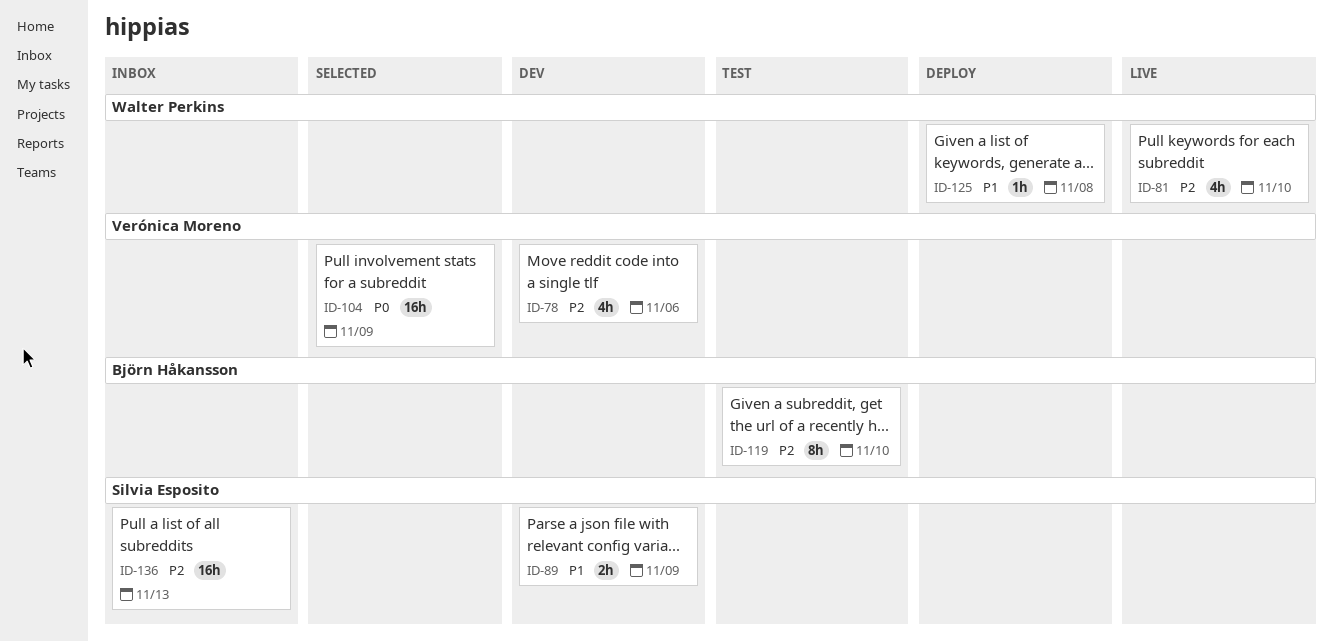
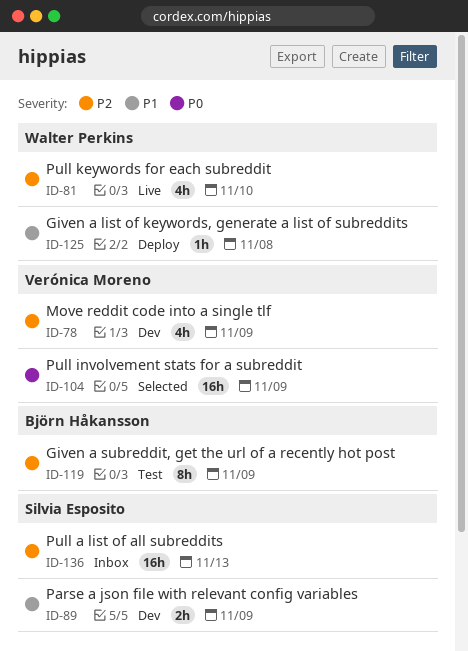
ID-78, due: Nov 6 -> Nov 9
ID-119, due: Nov 10 -> Nov 9

